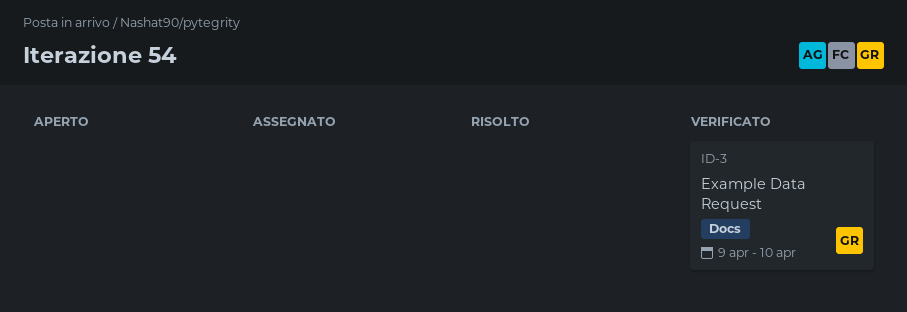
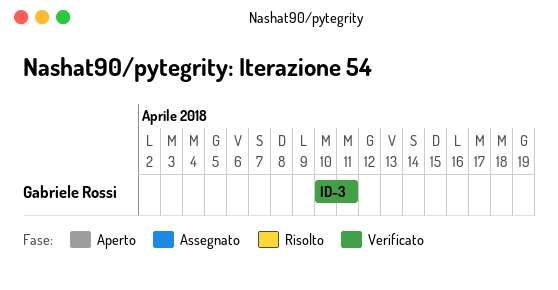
ID-3, start: Apr 9 -> Apr 10
ID-3, due: Apr 10 -> Apr 11

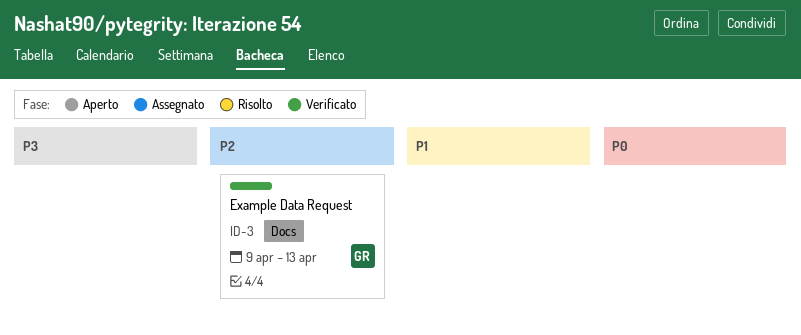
ID-3, start: Apr 10 -> Apr 9
ID-3, due: Apr 11 -> Apr 13

